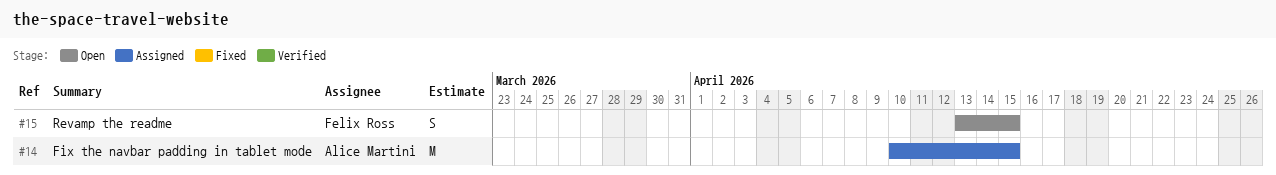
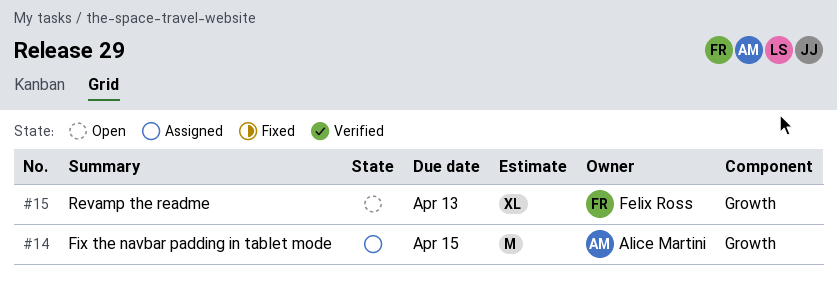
#15, estimate: S -> XL
#15, due: Apr 15 -> Apr 13

